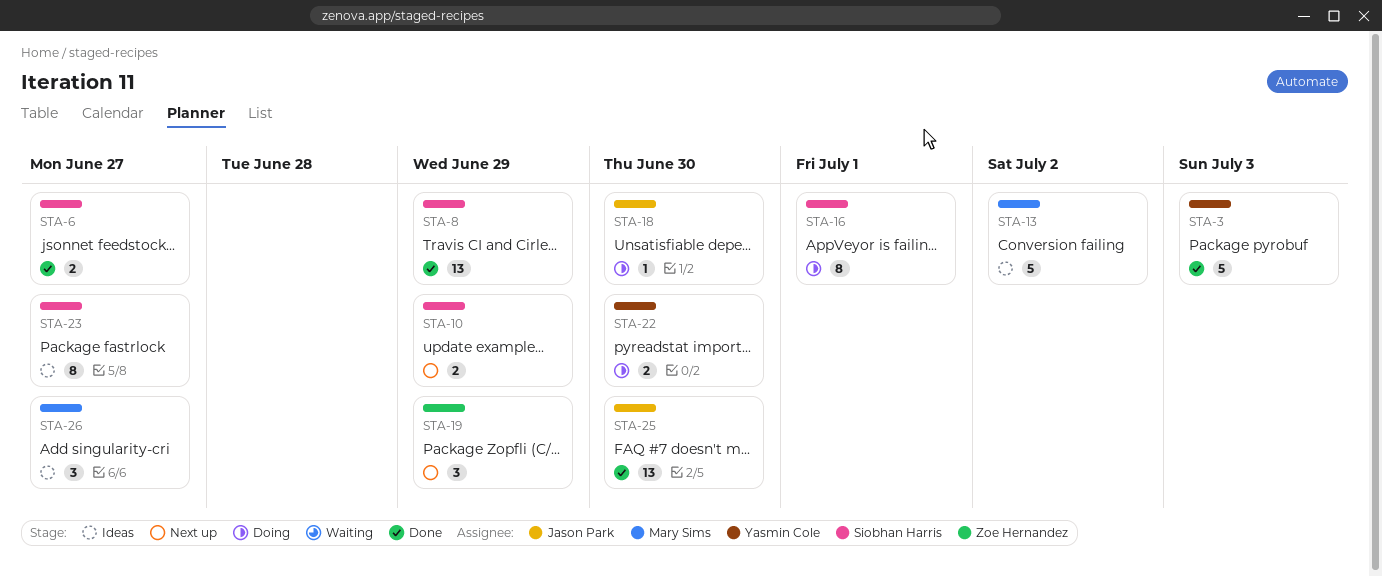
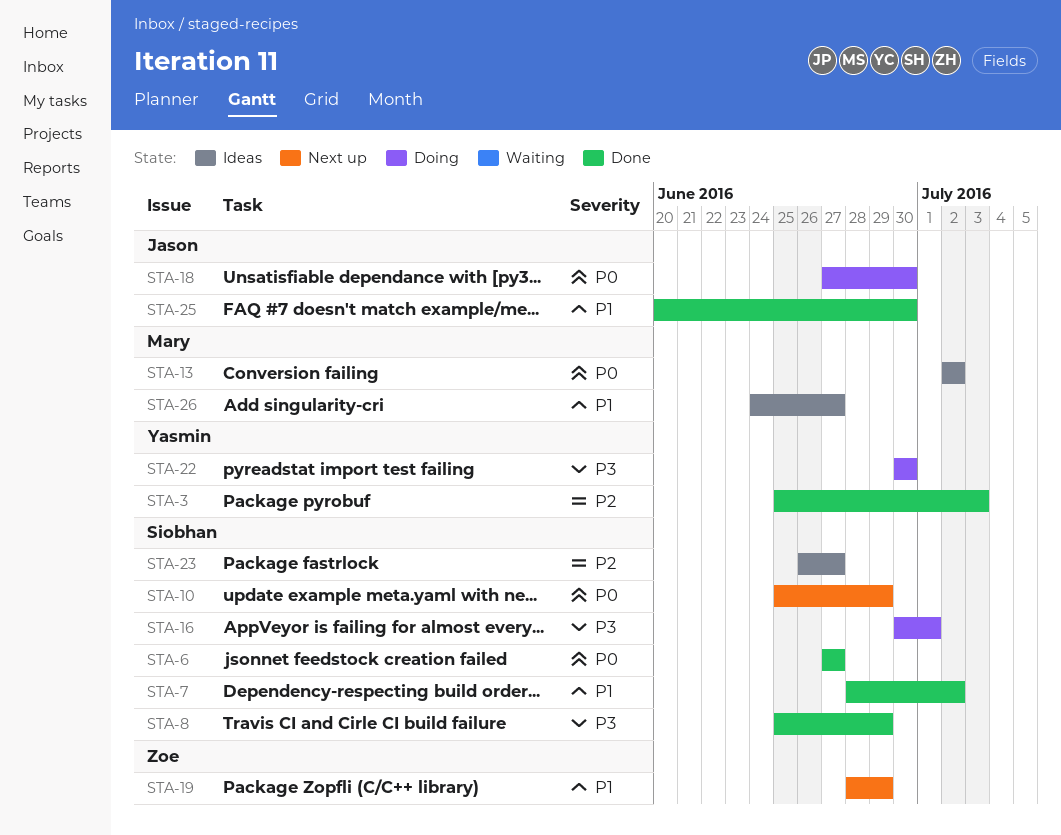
STA-7: none -> present

